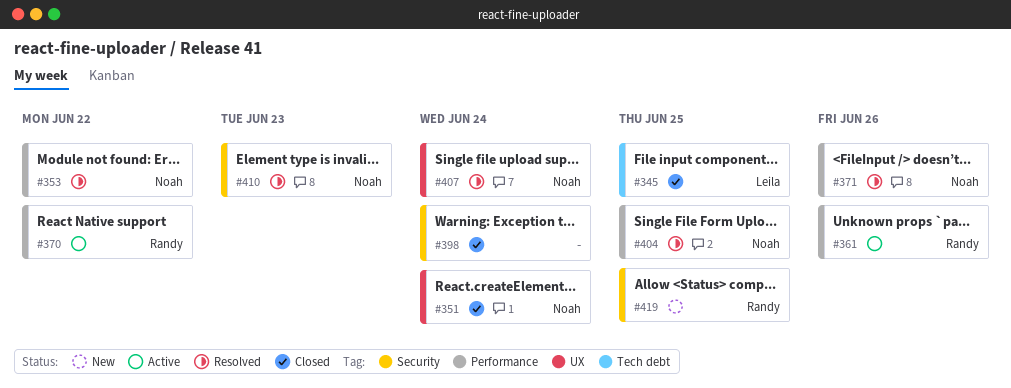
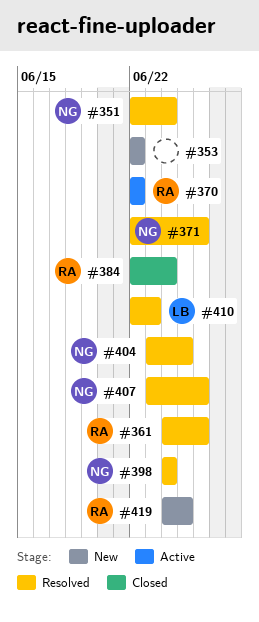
#345: present -> none
#351, status: Closed -> Resolved
#353, status: Resolved -> New
#353, owner: Noah -> none
#361, status: Active -> Resolved
#384: none -> present
#398, status: Closed -> Resolved
#398, owner: none -> Noah
#407, due: Jun 24 -> Jun 26
#410, owner: Noah -> Leila

